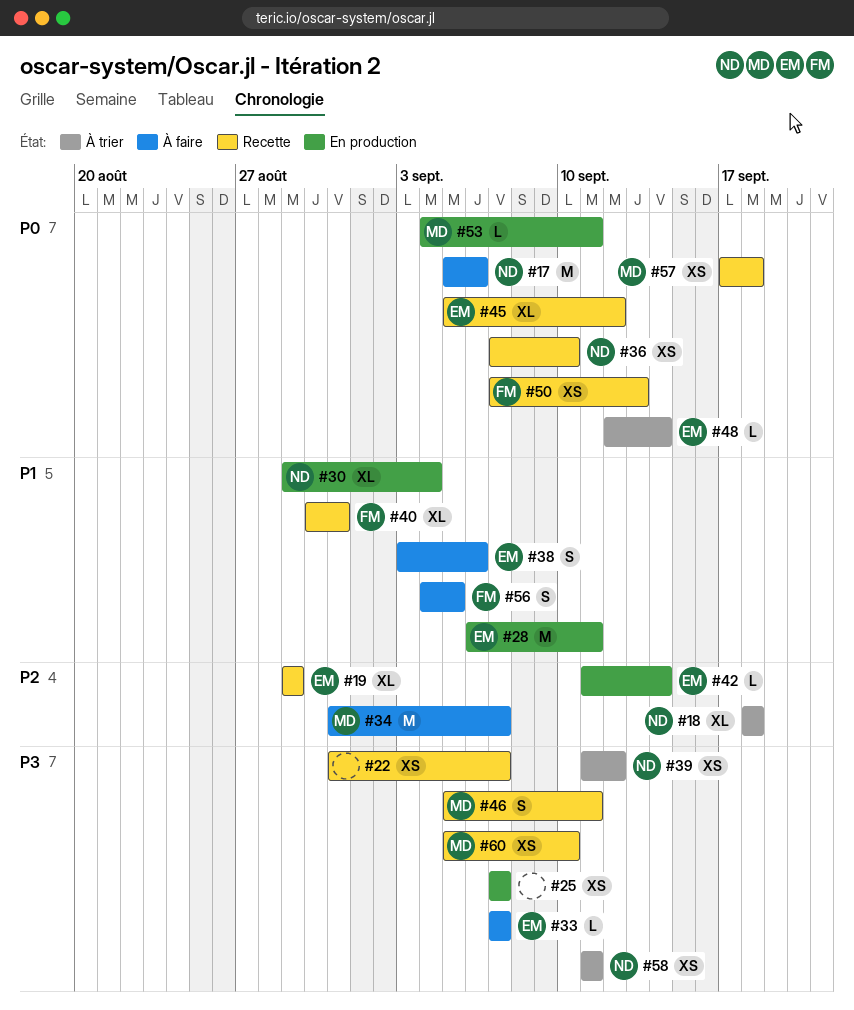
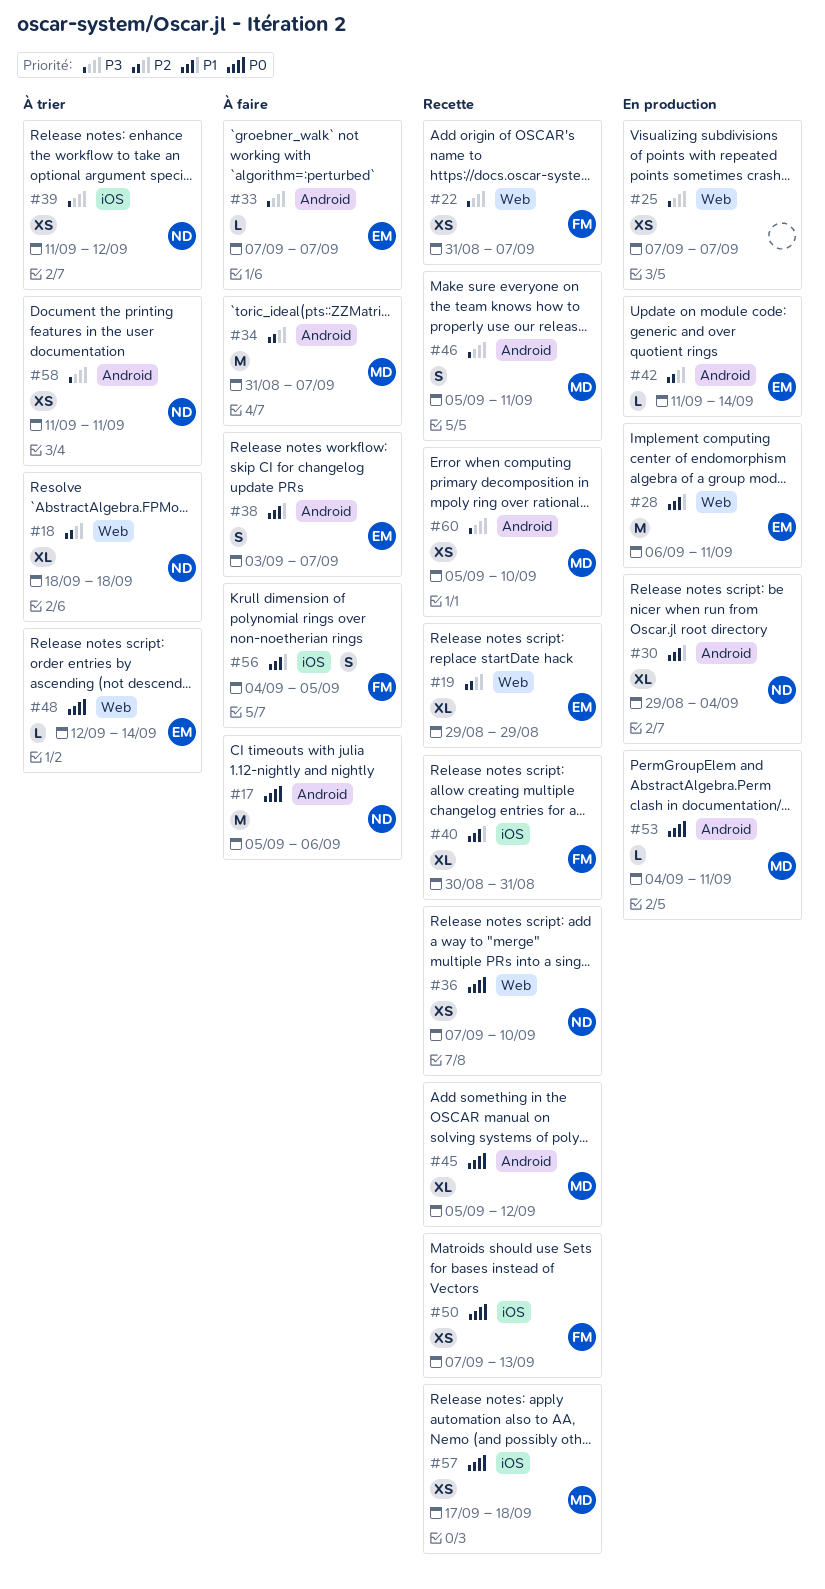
#22, owner: none -> FM
#38, due: Sep 6 -> Sep 7
#45, owner: EM -> MD

